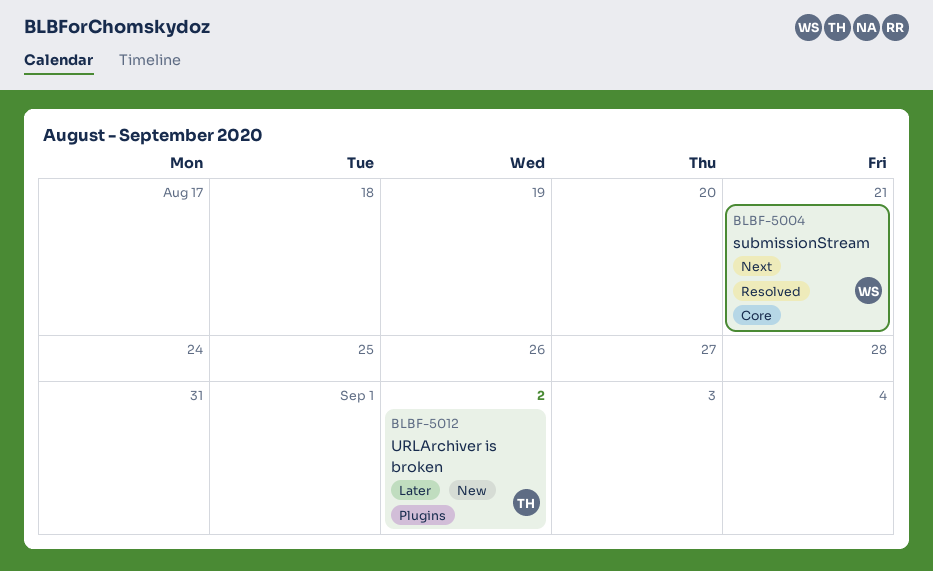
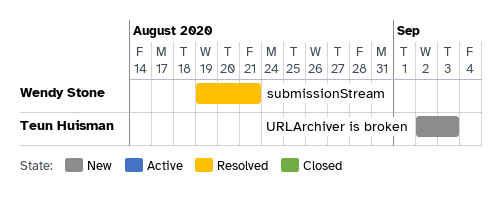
URLArchiver is broken, due: Sep 2 -> Sep 3

